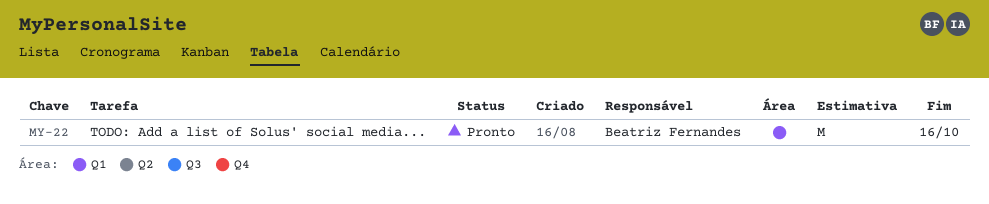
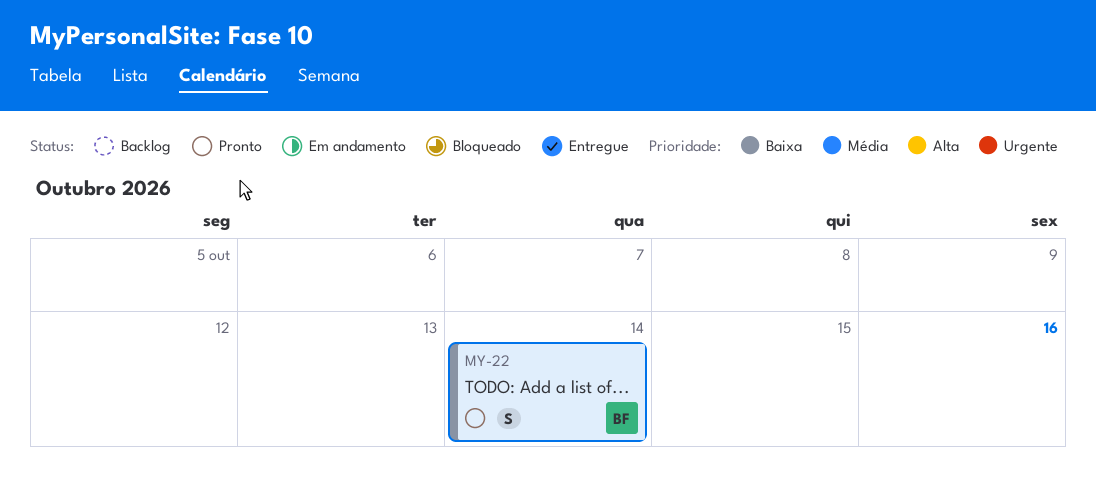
MY-22, estimate: M -> S
MY-22, due: Oct 16 -> Oct 14

